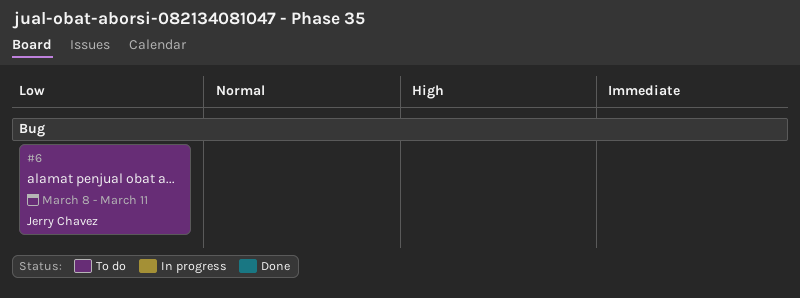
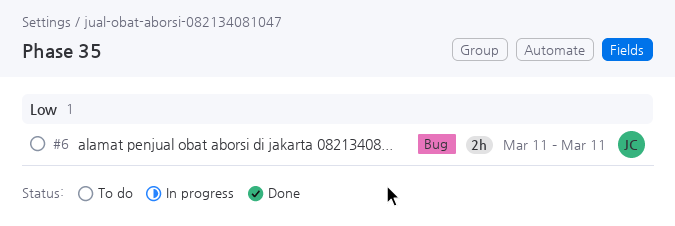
#6, start: Mar 8 -> Mar 11

